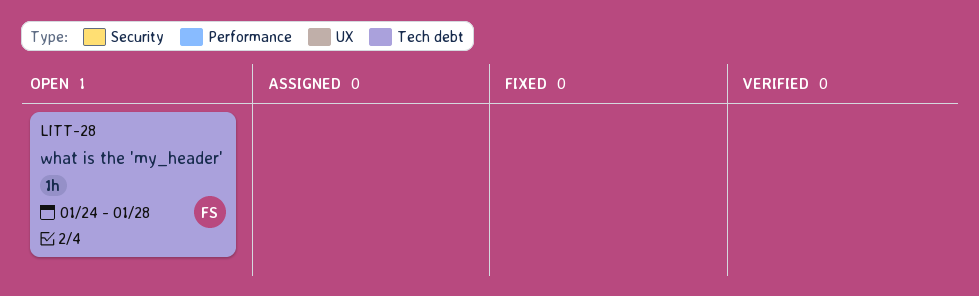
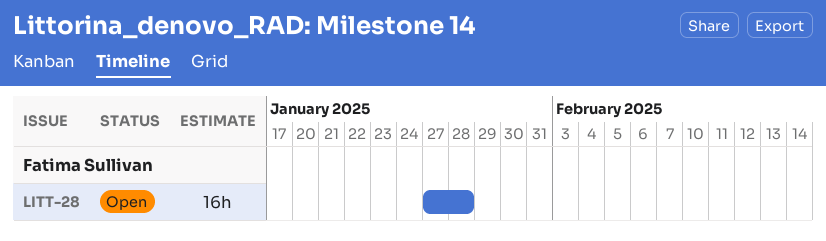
LITT-28, estimate: 1h -> 16h
LITT-28, start: Jan 24 -> Jan 27

